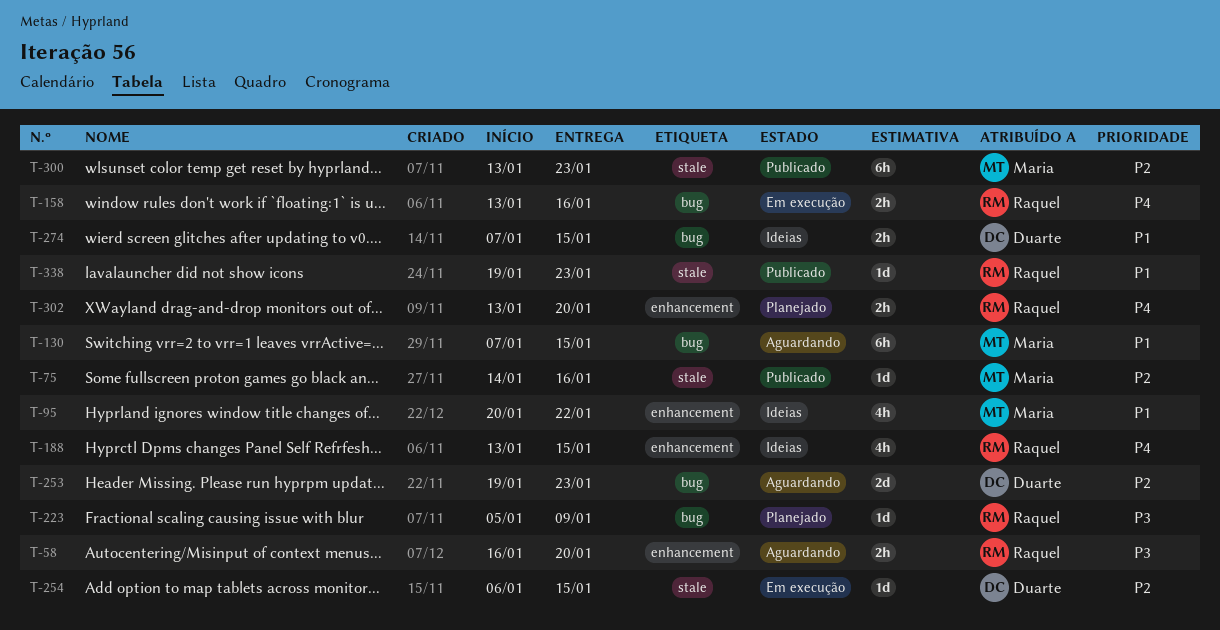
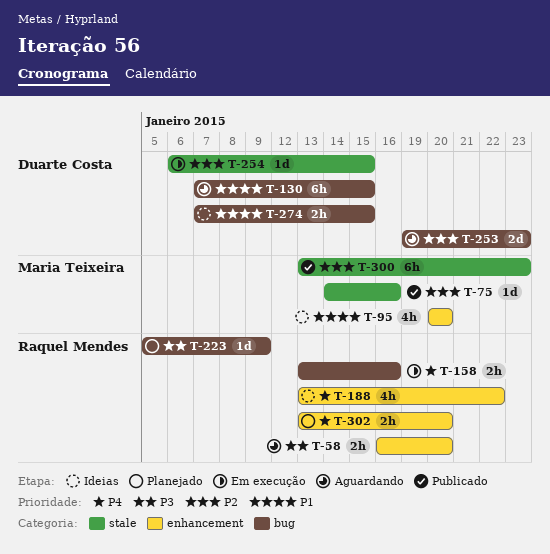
T-95, due: Jan 22 -> Jan 20
T-130, owner: Maria Teixeira -> Duarte Costa
T-188, due: Jan 15 -> Jan 22
T-338: present -> none

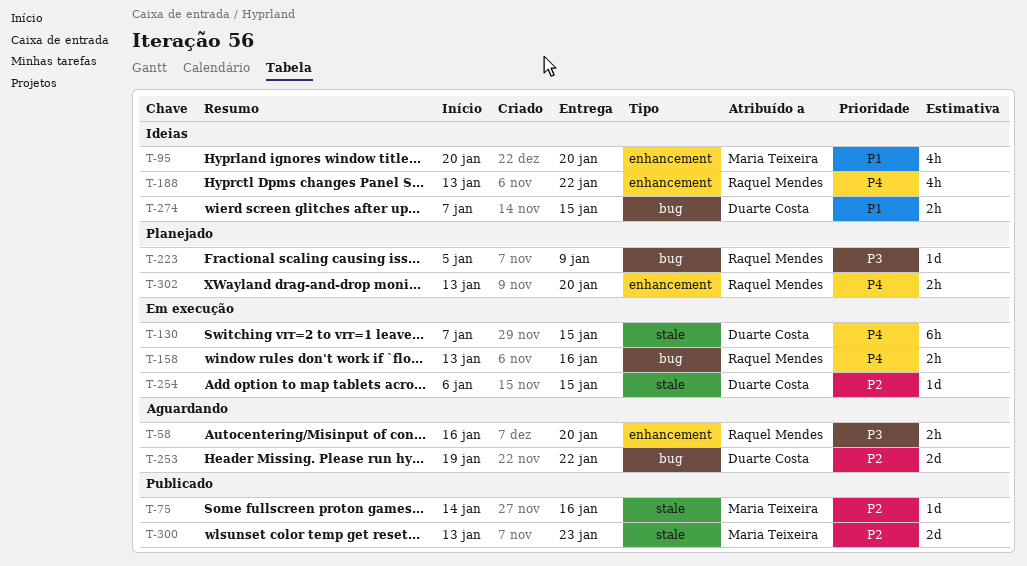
T-130, status: Aguardando -> Em execução
T-130, priority: P1 -> P4
T-130, label: bug -> stale
T-253, due: Jan 23 -> Jan 22
T-300, estimate: 6h -> 2d

